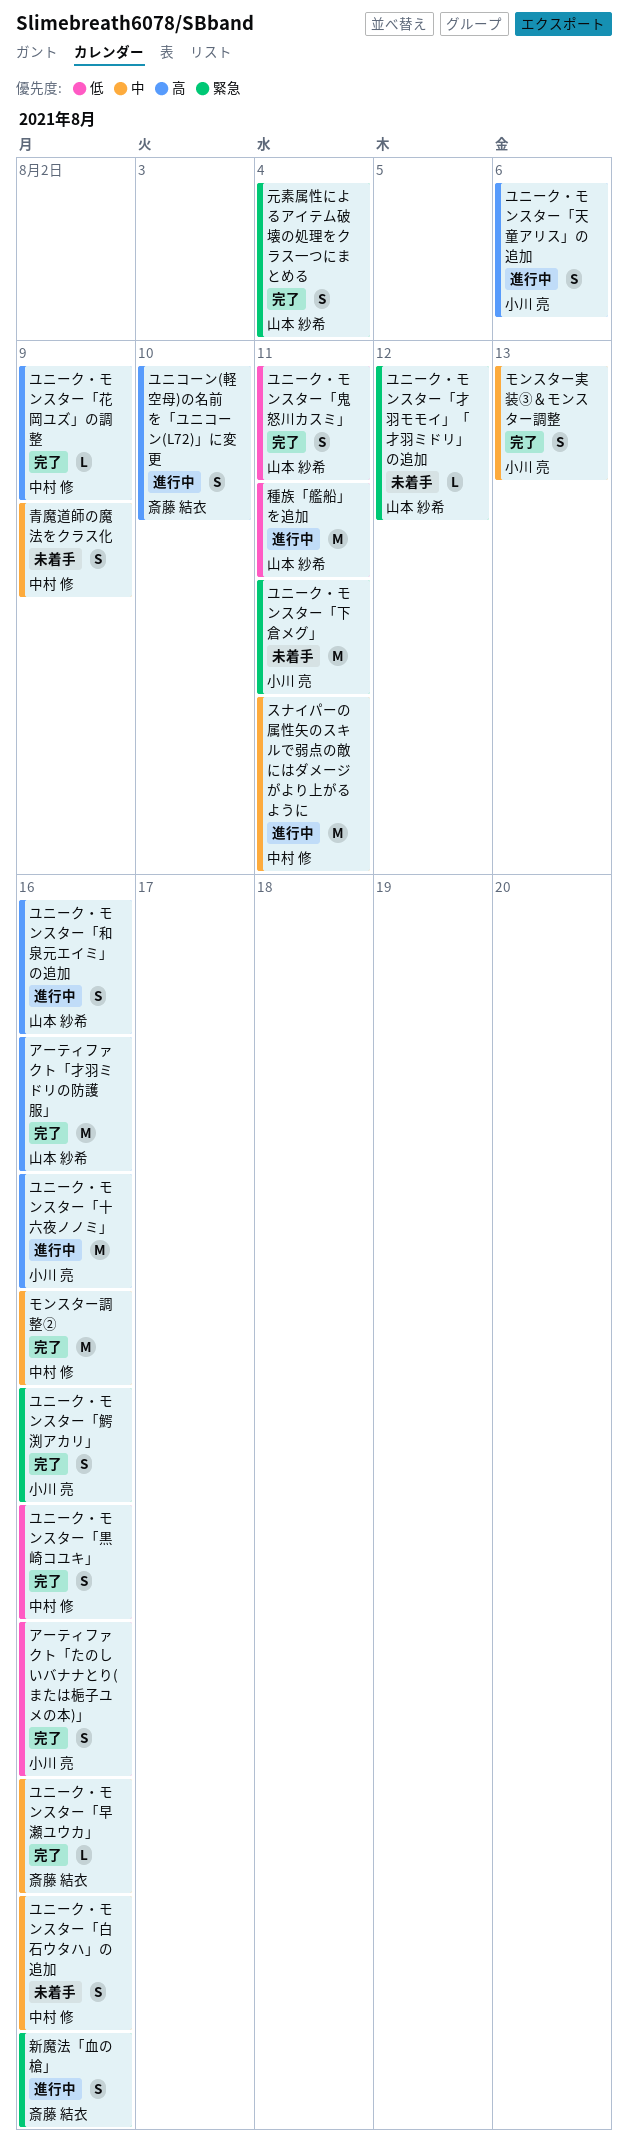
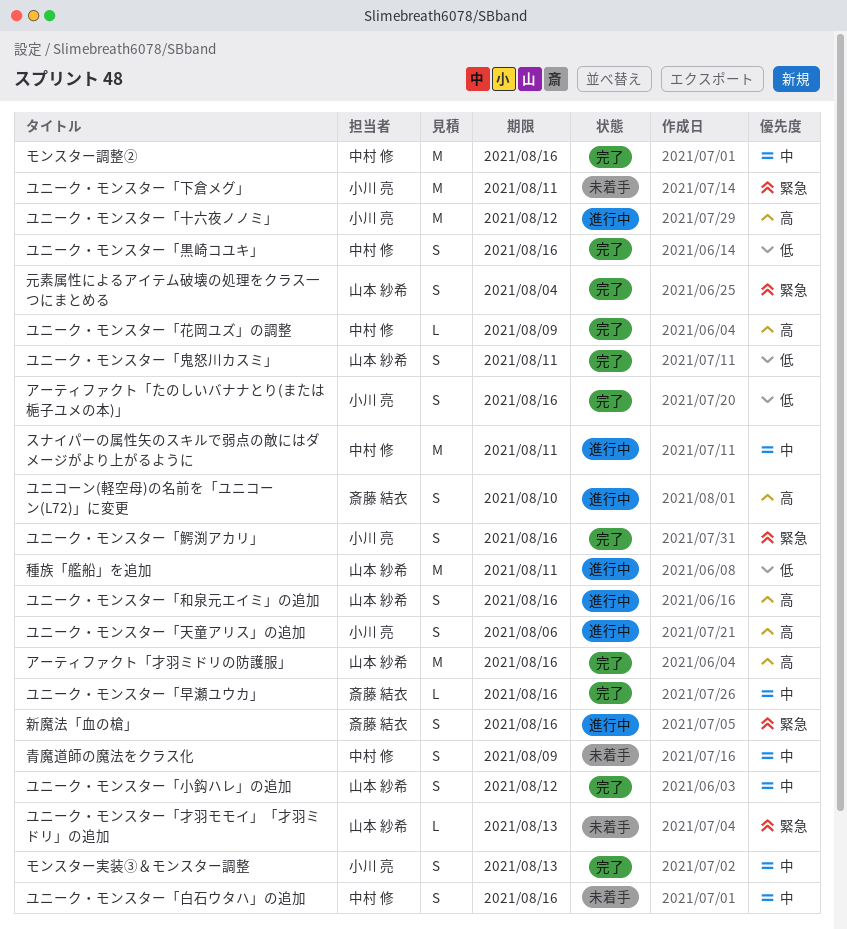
ユニーク・モンスター「十六夜ノノミ」, due: Aug 16 -> Aug 12
ユニーク・モンスター「小鈎ハレ」の追加: none -> present
ユニーク・モンスター「才羽モモイ」「才羽ミドリ」の追加, due: Aug 12 -> Aug 13

